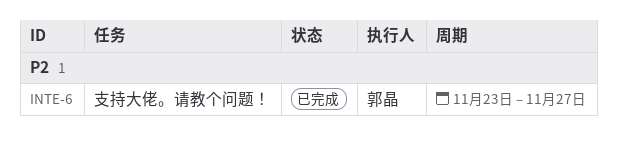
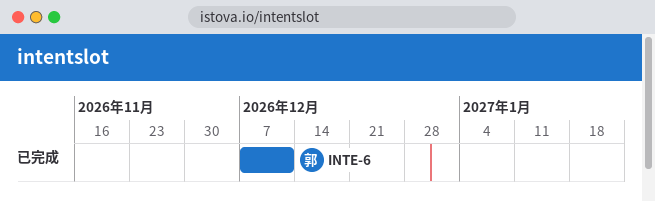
INTE-6, start: Nov 23 -> Dec 7
INTE-6, due: Nov 27 -> Dec 11

